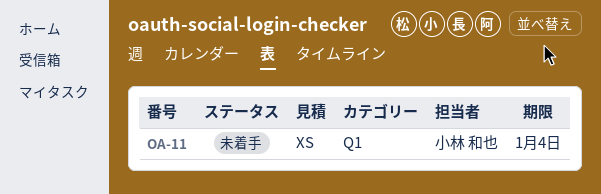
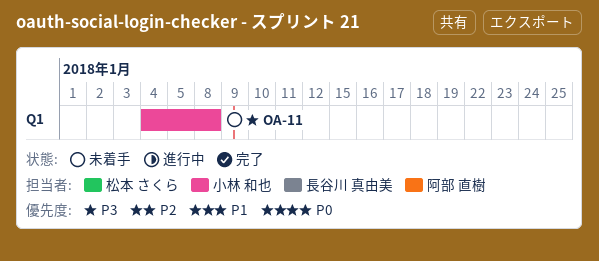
OA-11, due: Jan 4 -> Jan 8

